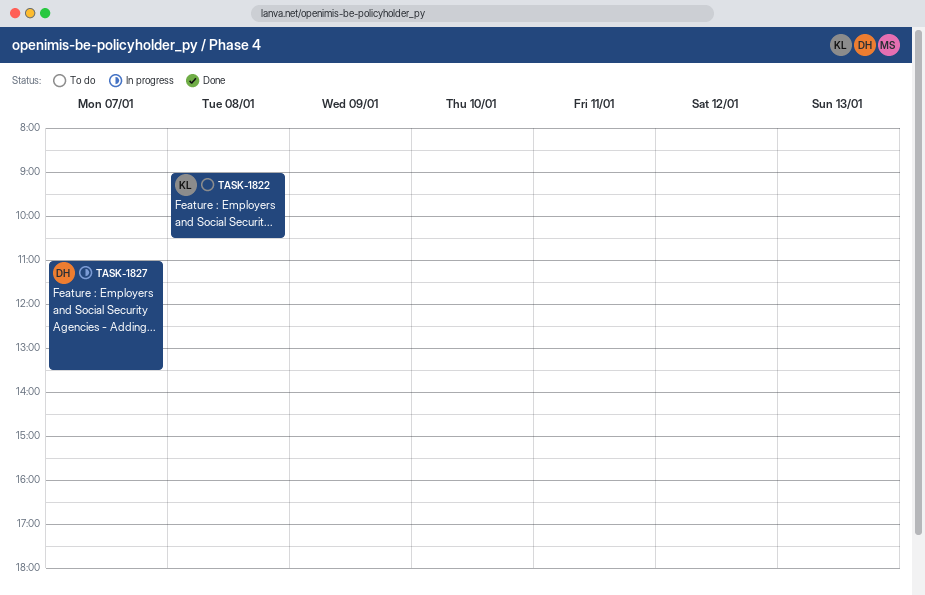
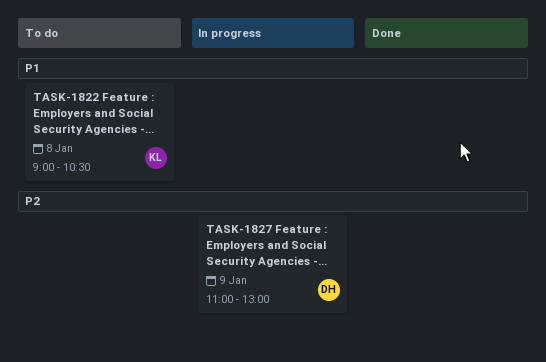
TASK-1827, day: Jan 7 -> Jan 9
TASK-1827, ends: 13:30 -> 13:00

